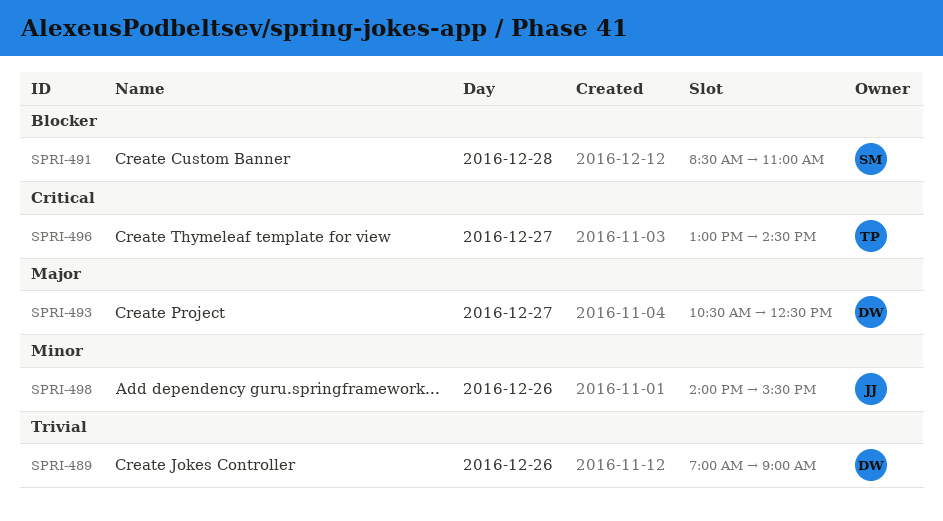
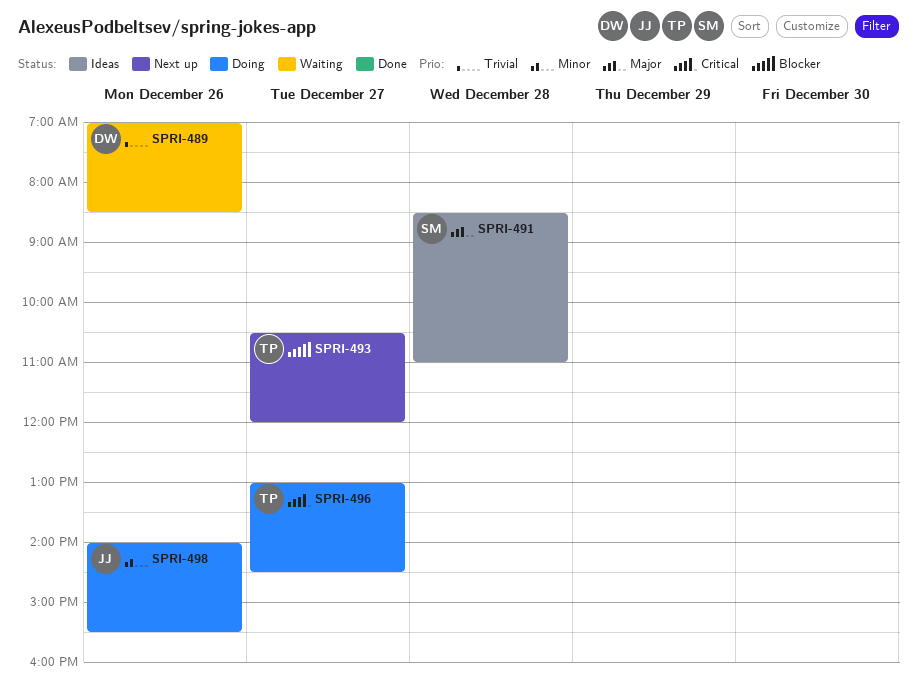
SPRI-489, ends: 09:00 -> 08:30
SPRI-491, priority: Blocker -> Major
SPRI-493, owner: DW -> TP
SPRI-493, priority: Major -> Blocker
SPRI-493, ends: 12:30 -> 12:00

